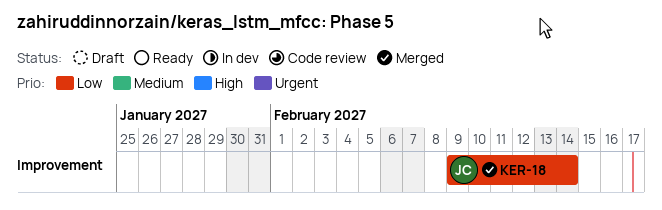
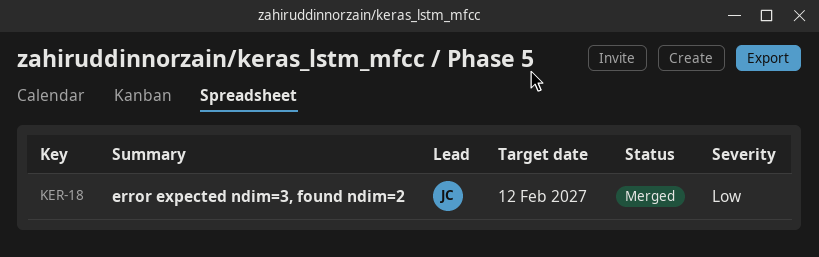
KER-18, due: Feb 14 -> Feb 12

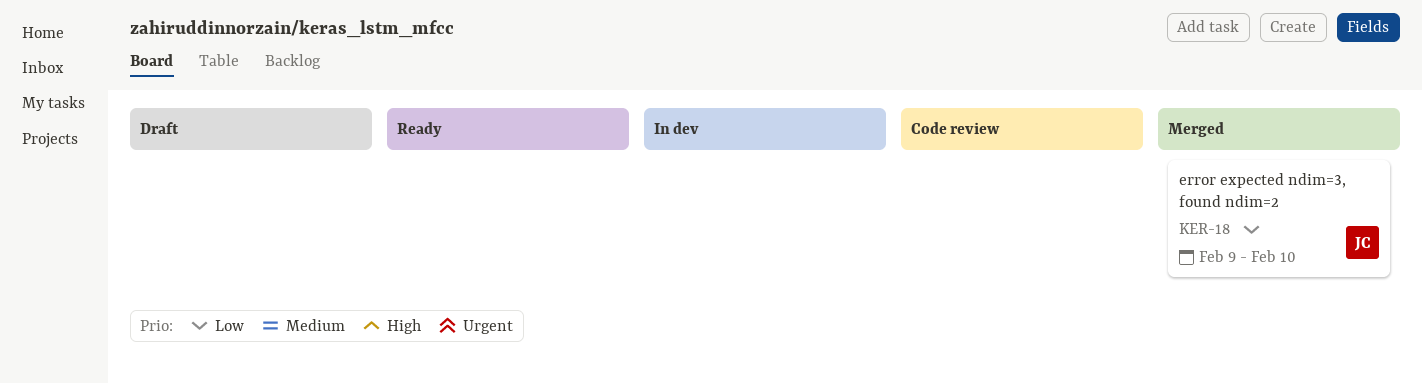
KER-18, due: Feb 12 -> Feb 10

